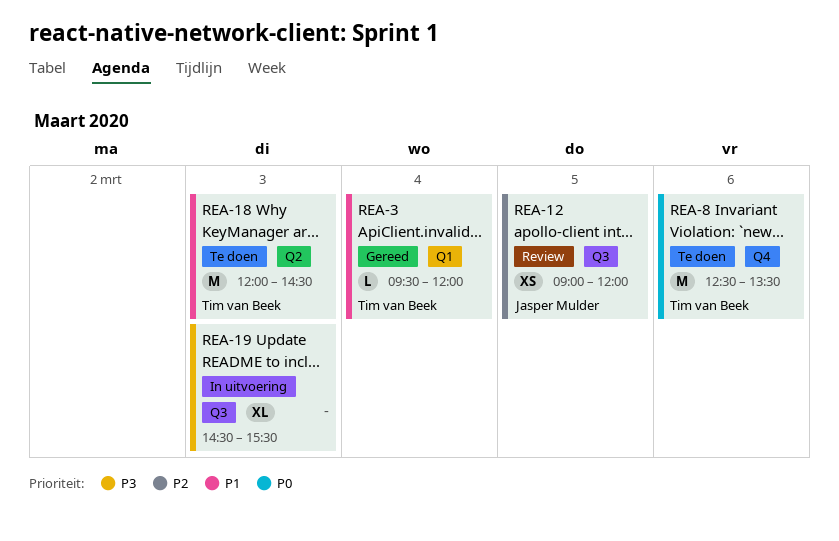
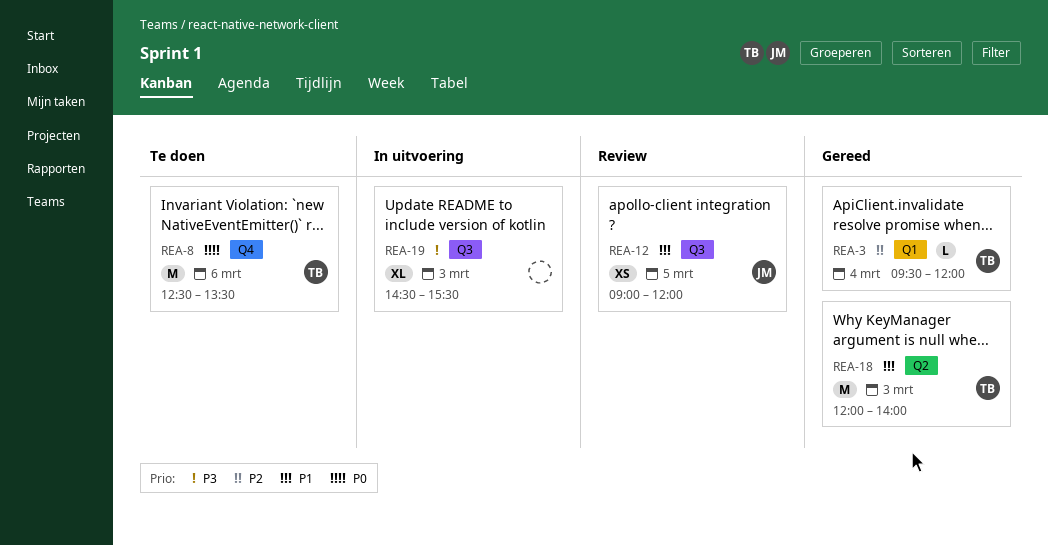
REA-3, priority: P1 -> P2
REA-12, priority: P2 -> P1
REA-18, status: Te doen -> Gereed
REA-18, ends: 14:30 -> 14:00

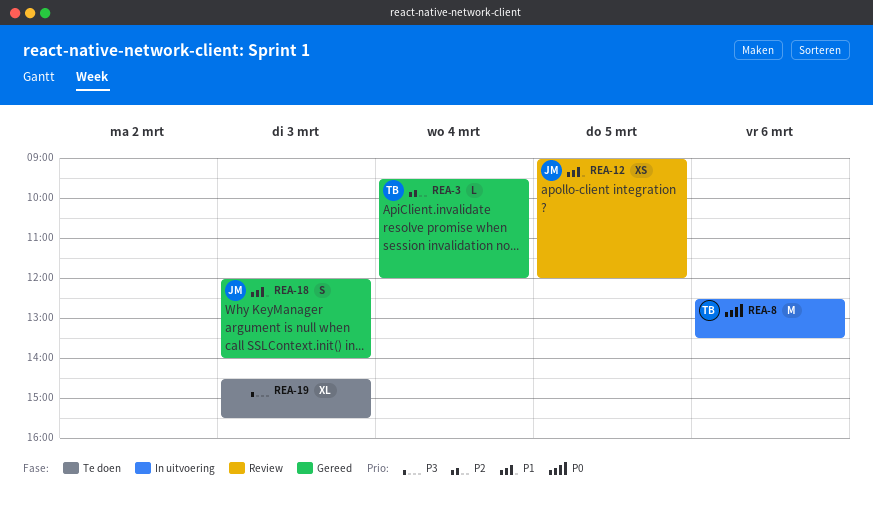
REA-8, status: Te doen -> In uitvoering
REA-18, owner: TB -> JM
REA-18, estimate: M -> S
REA-19, status: In uitvoering -> Te doen

